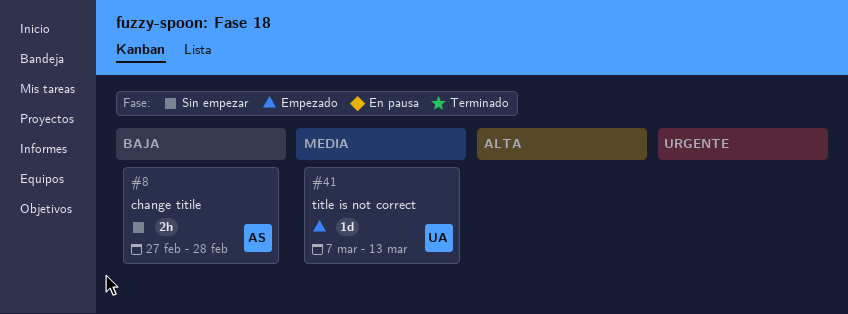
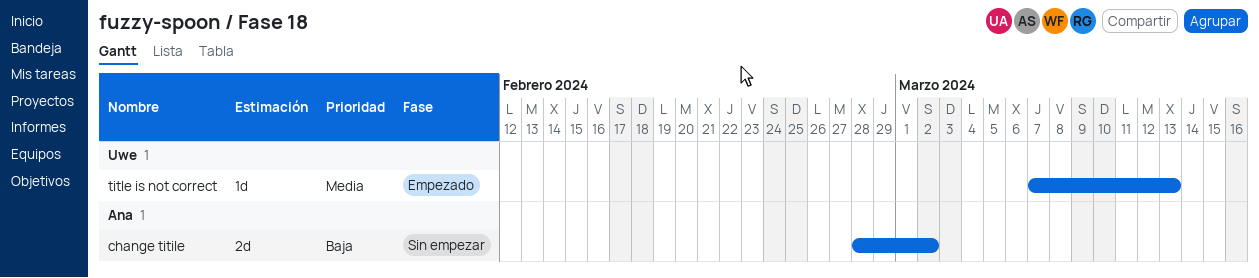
change titile, estimate: 2h -> 2d
change titile, start: Feb 27 -> Feb 28
change titile, due: Feb 28 -> Mar 2

